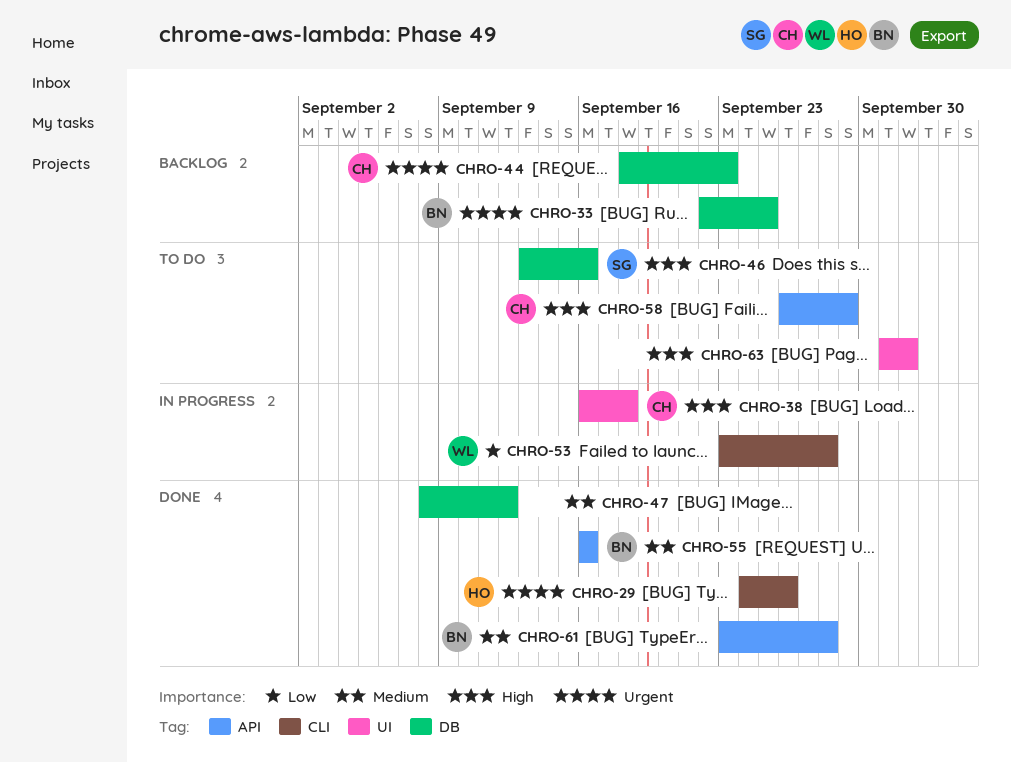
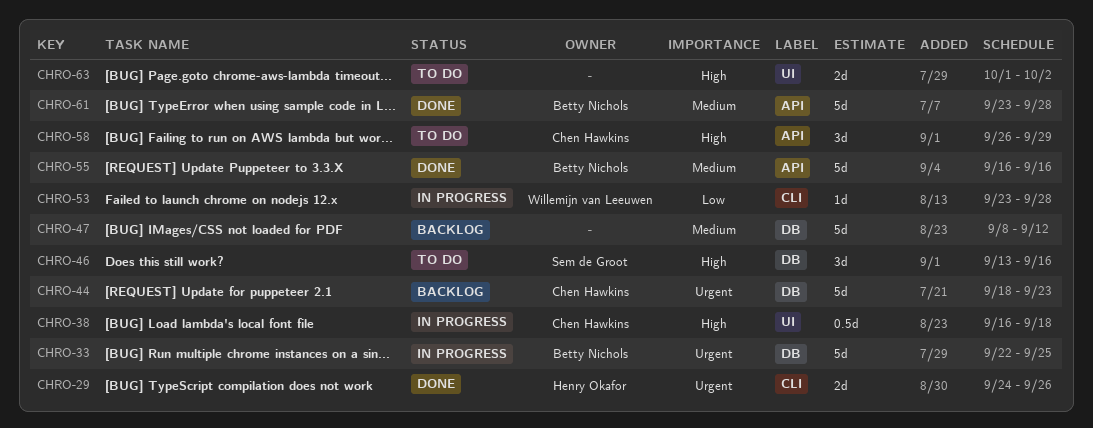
CHRO-33, status: Backlog -> In progress
CHRO-47, status: Done -> Backlog

